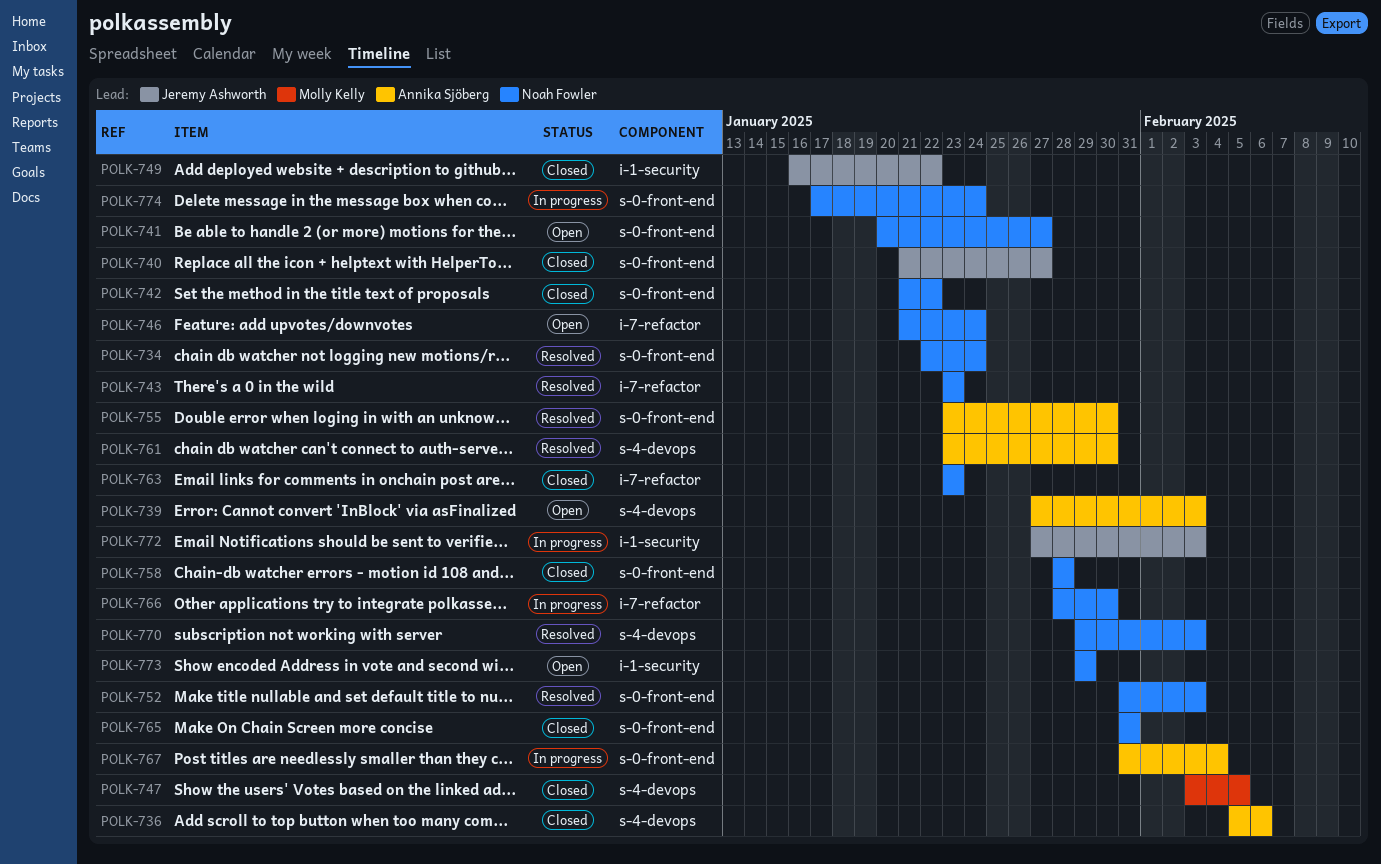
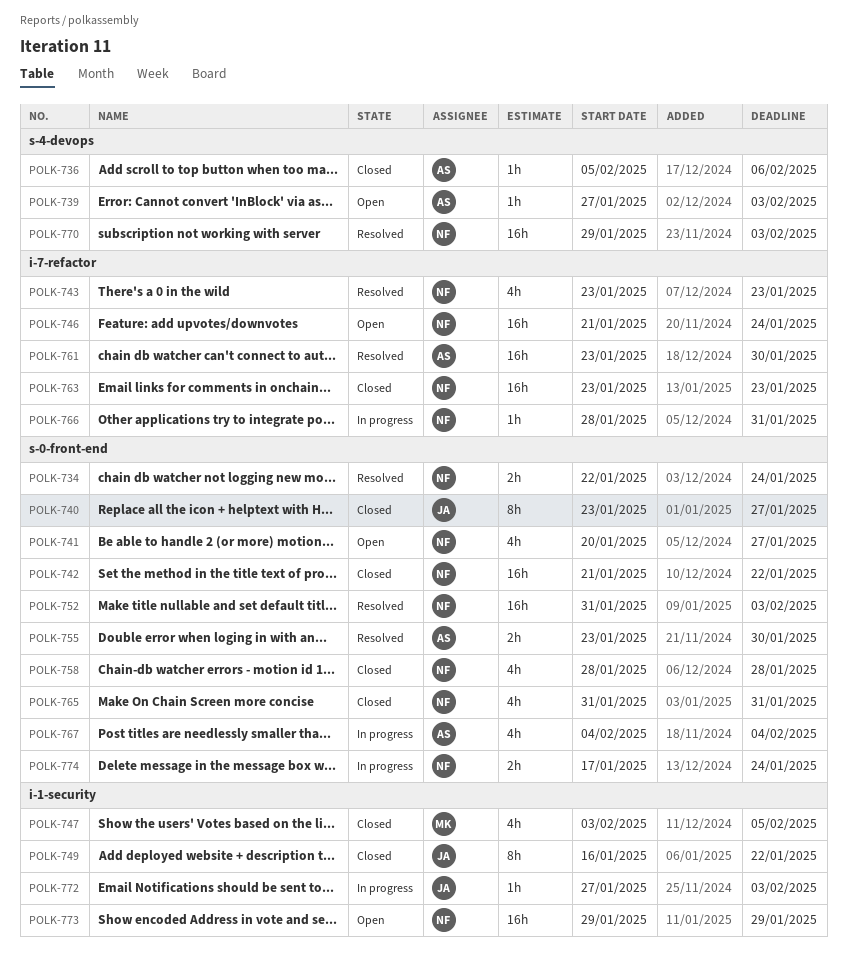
POLK-740, start: Jan 21 -> Jan 23
POLK-747, label: s-4-devops -> i-1-security
POLK-761, label: s-4-devops -> i-7-refactor
POLK-766, due: Jan 30 -> Jan 31
POLK-767, start: Jan 31 -> Feb 4

